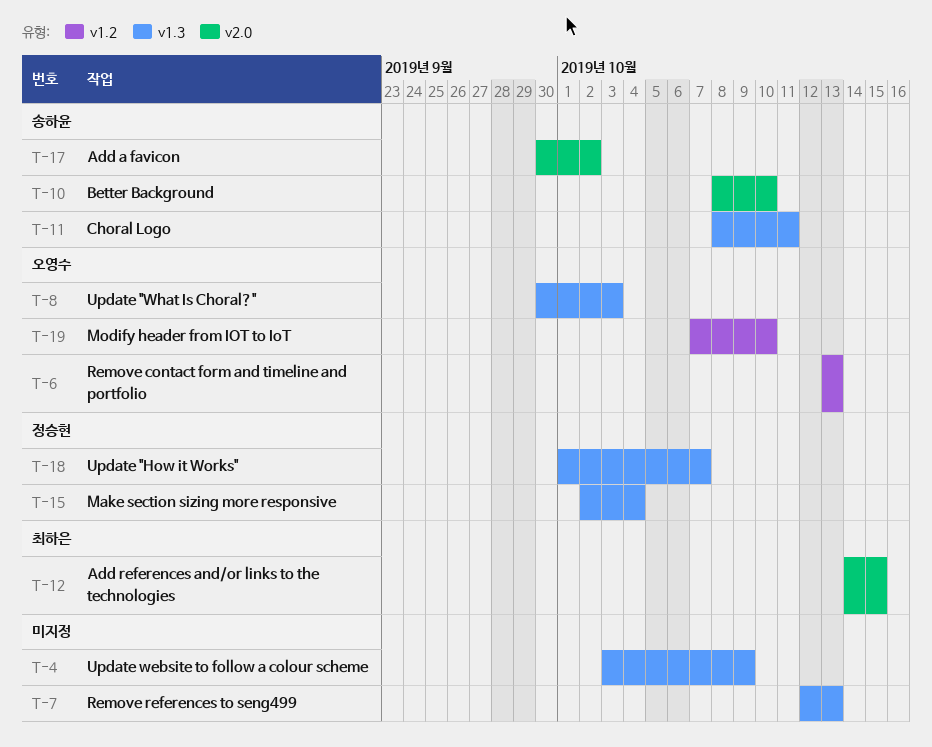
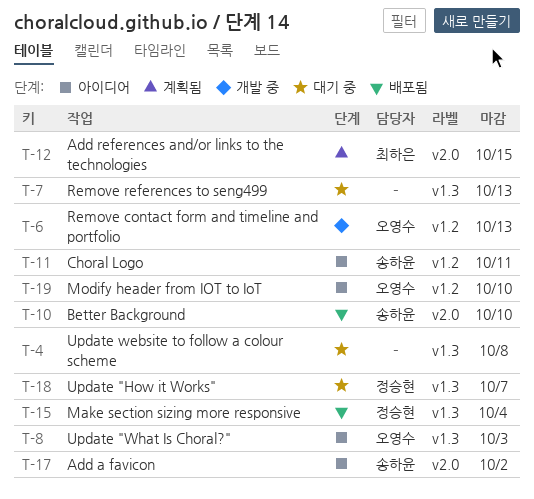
T-4, due: Oct 9 -> Oct 8
T-11, label: v1.3 -> v1.2

